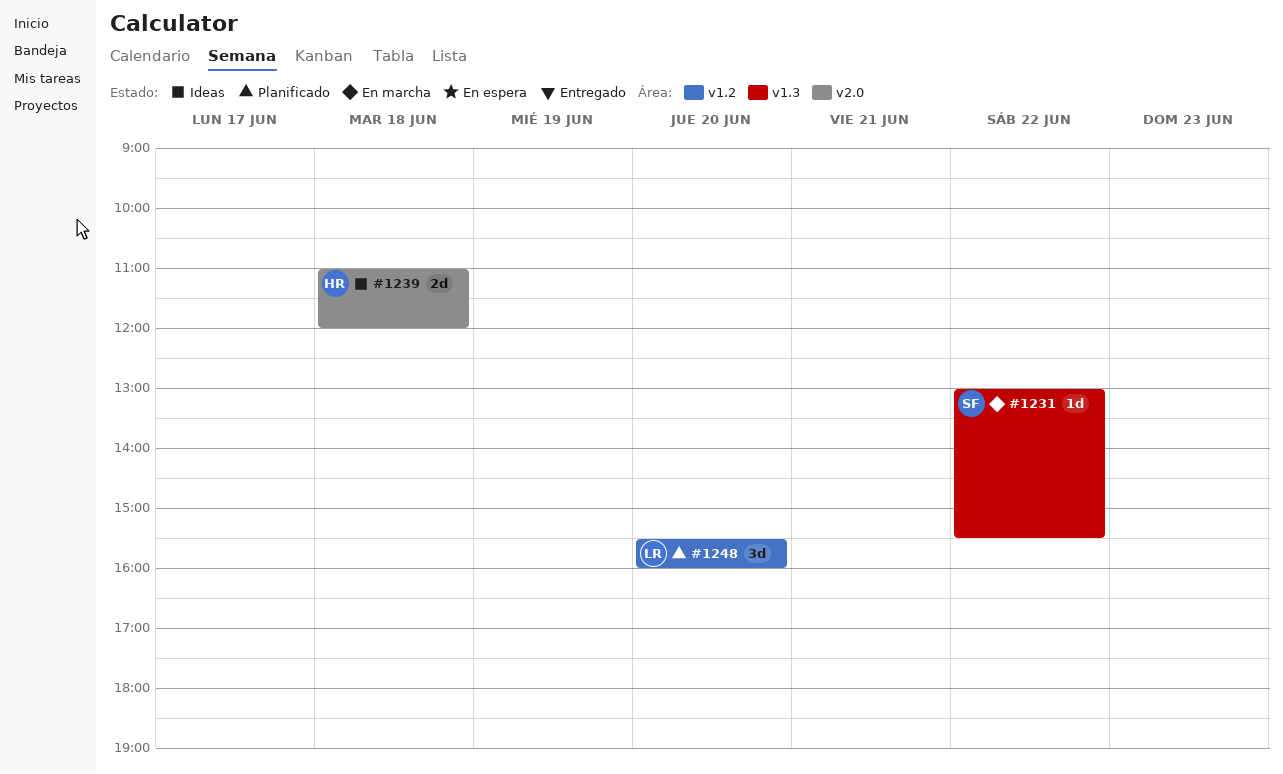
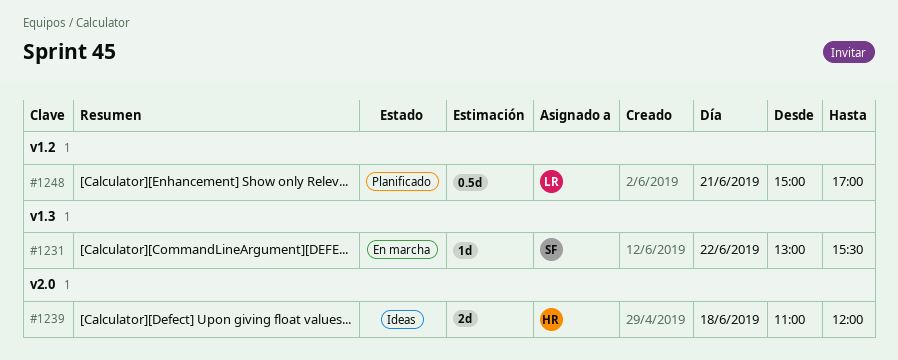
#1248, estimate: 3d -> 0.5d
#1248, day: Jun 20 -> Jun 21
#1248, begins: 15:30 -> 15:00
#1248, ends: 16:00 -> 17:00

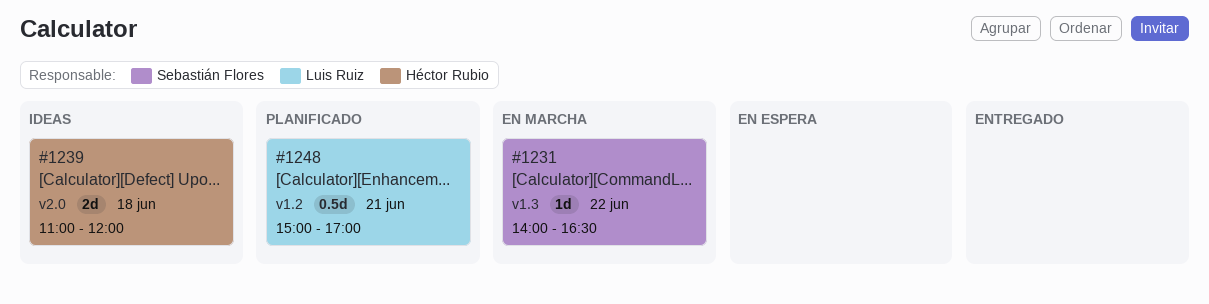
#1231, begins: 13:00 -> 14:00
#1231, ends: 15:30 -> 16:30

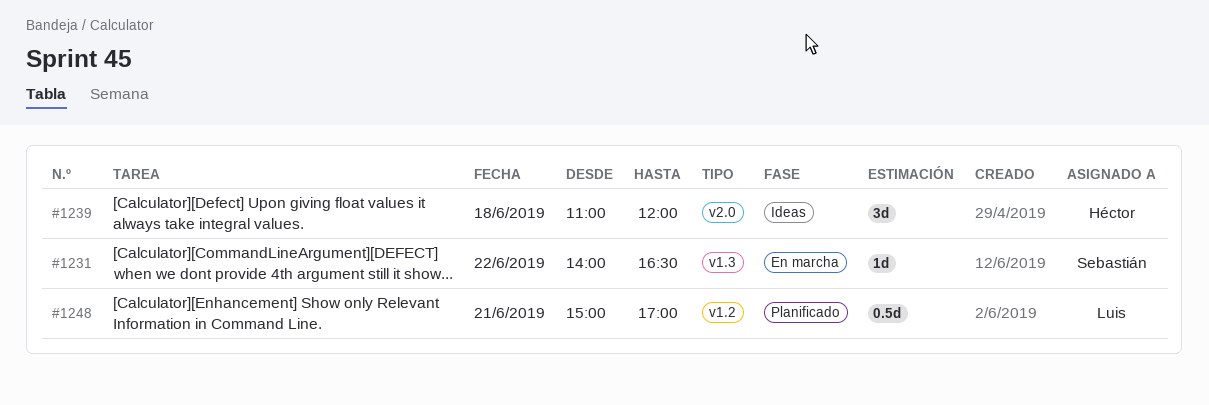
#1239, estimate: 2d -> 3d

